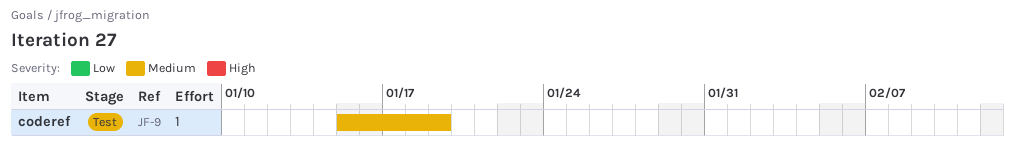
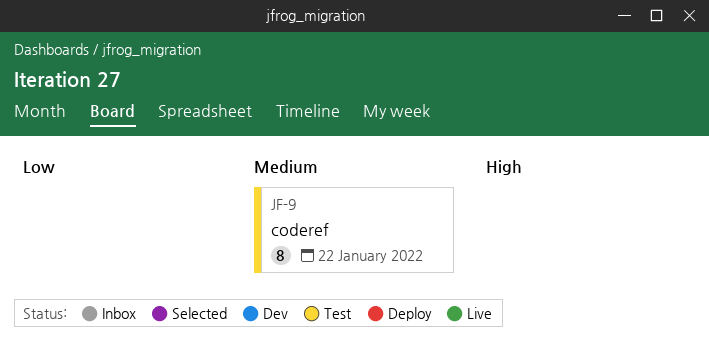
JF-9, estimate: 1 -> 8
JF-9, due: Jan 19 -> Jan 22

